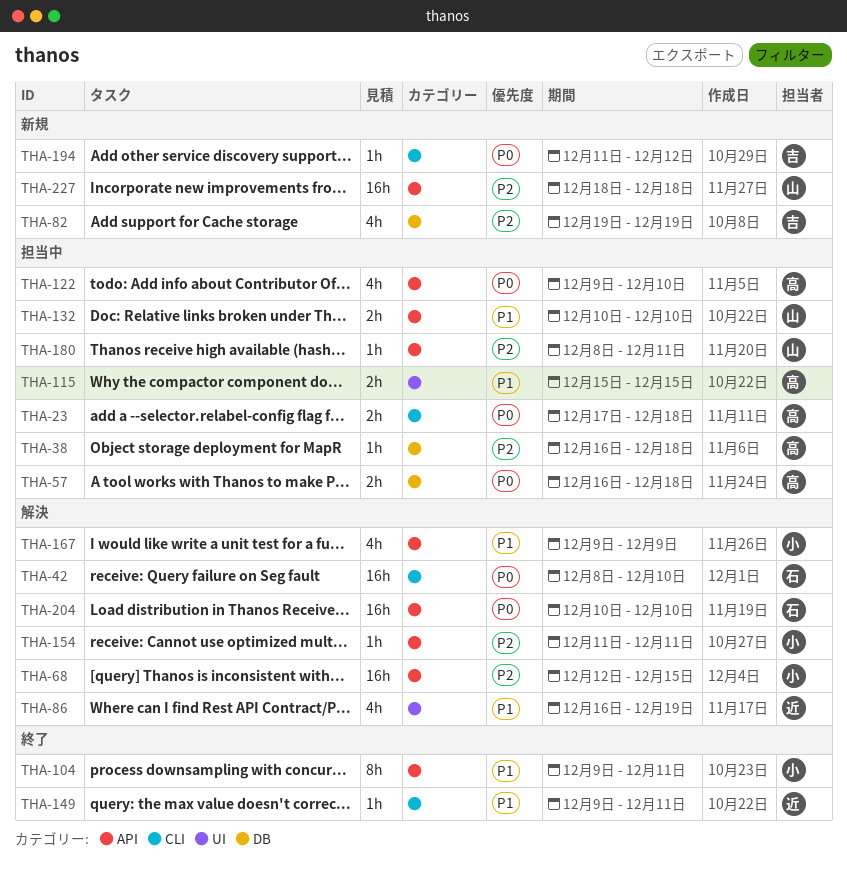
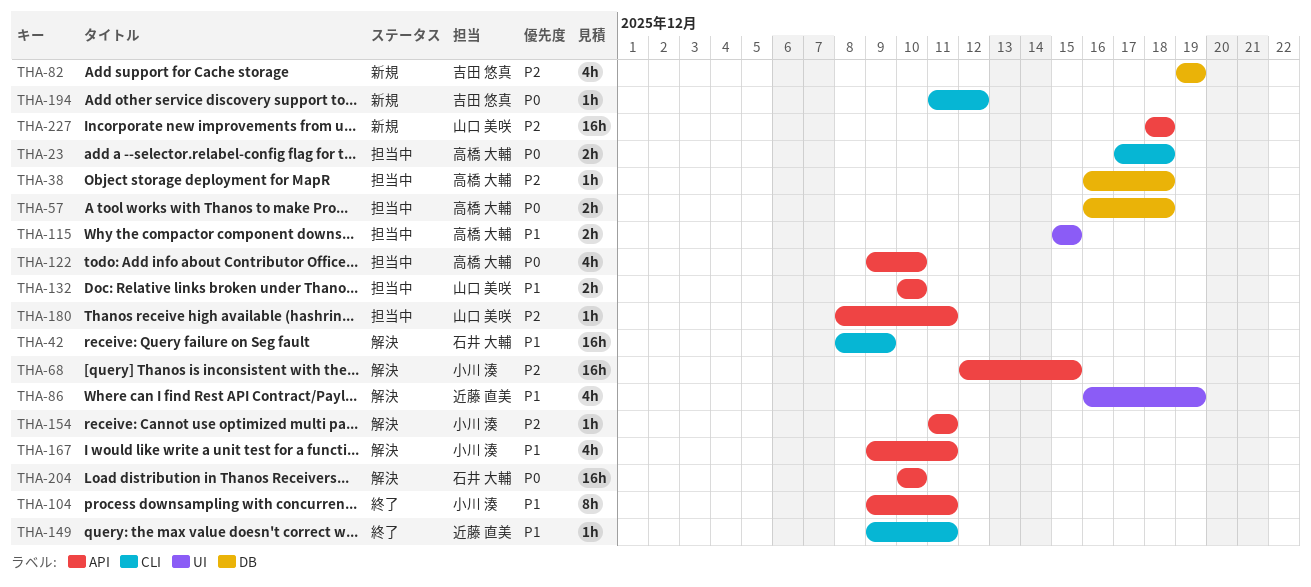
THA-42, priority: P0 -> P1
THA-42, due: Dec 10 -> Dec 9
THA-167, due: Dec 9 -> Dec 11

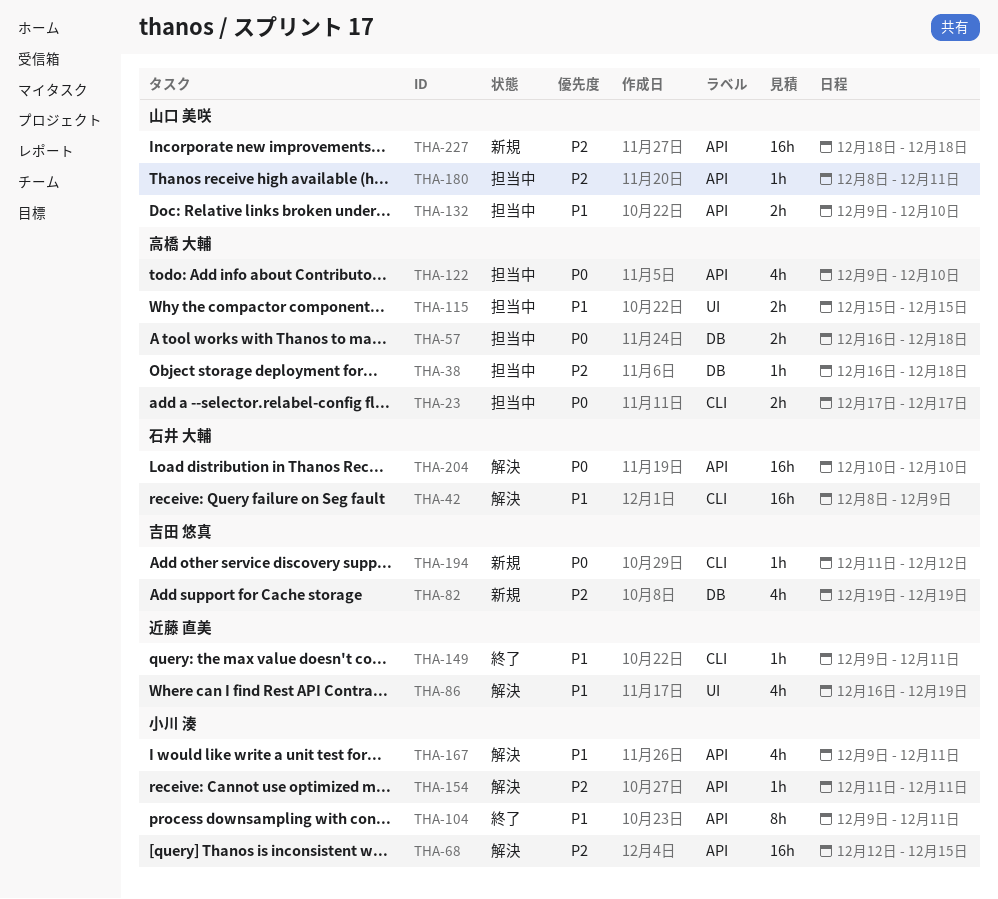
THA-23, due: Dec 18 -> Dec 17
THA-132, start: Dec 10 -> Dec 9

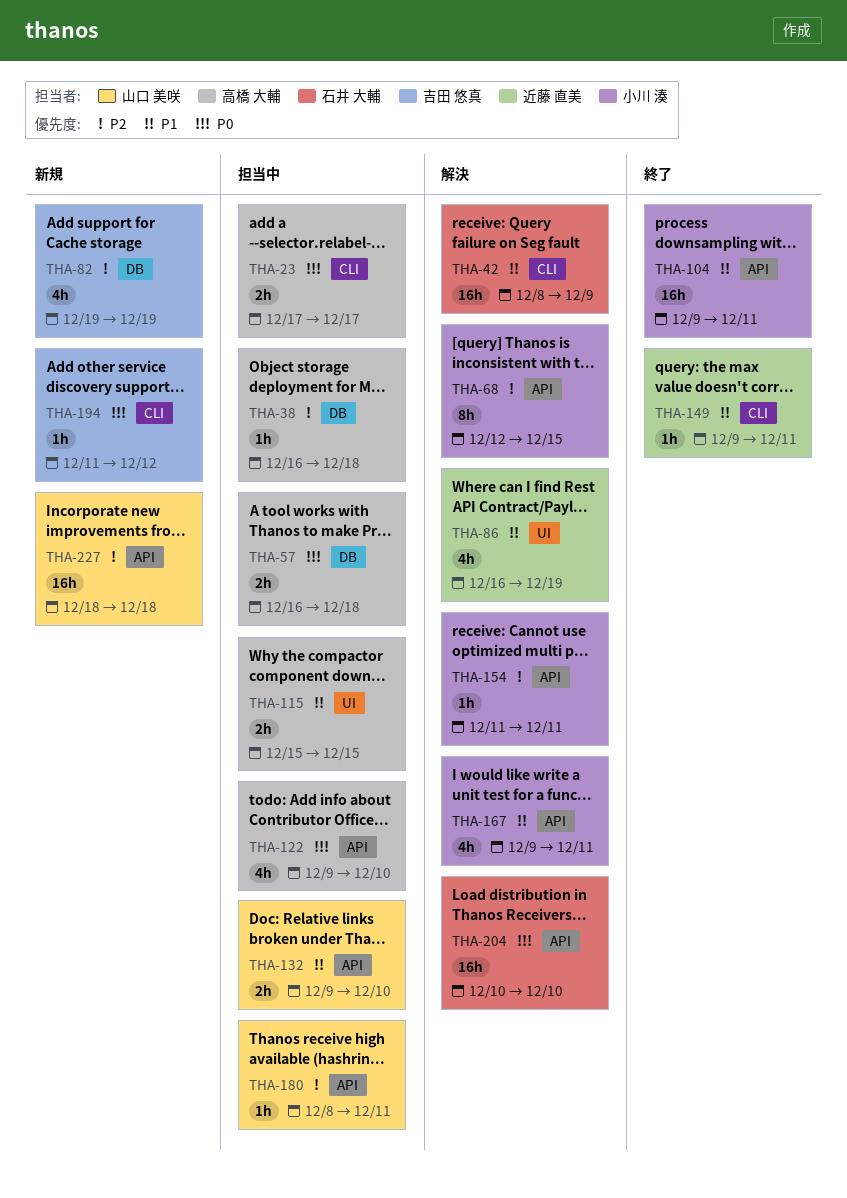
THA-68, estimate: 16h -> 8h
THA-104, estimate: 8h -> 16h

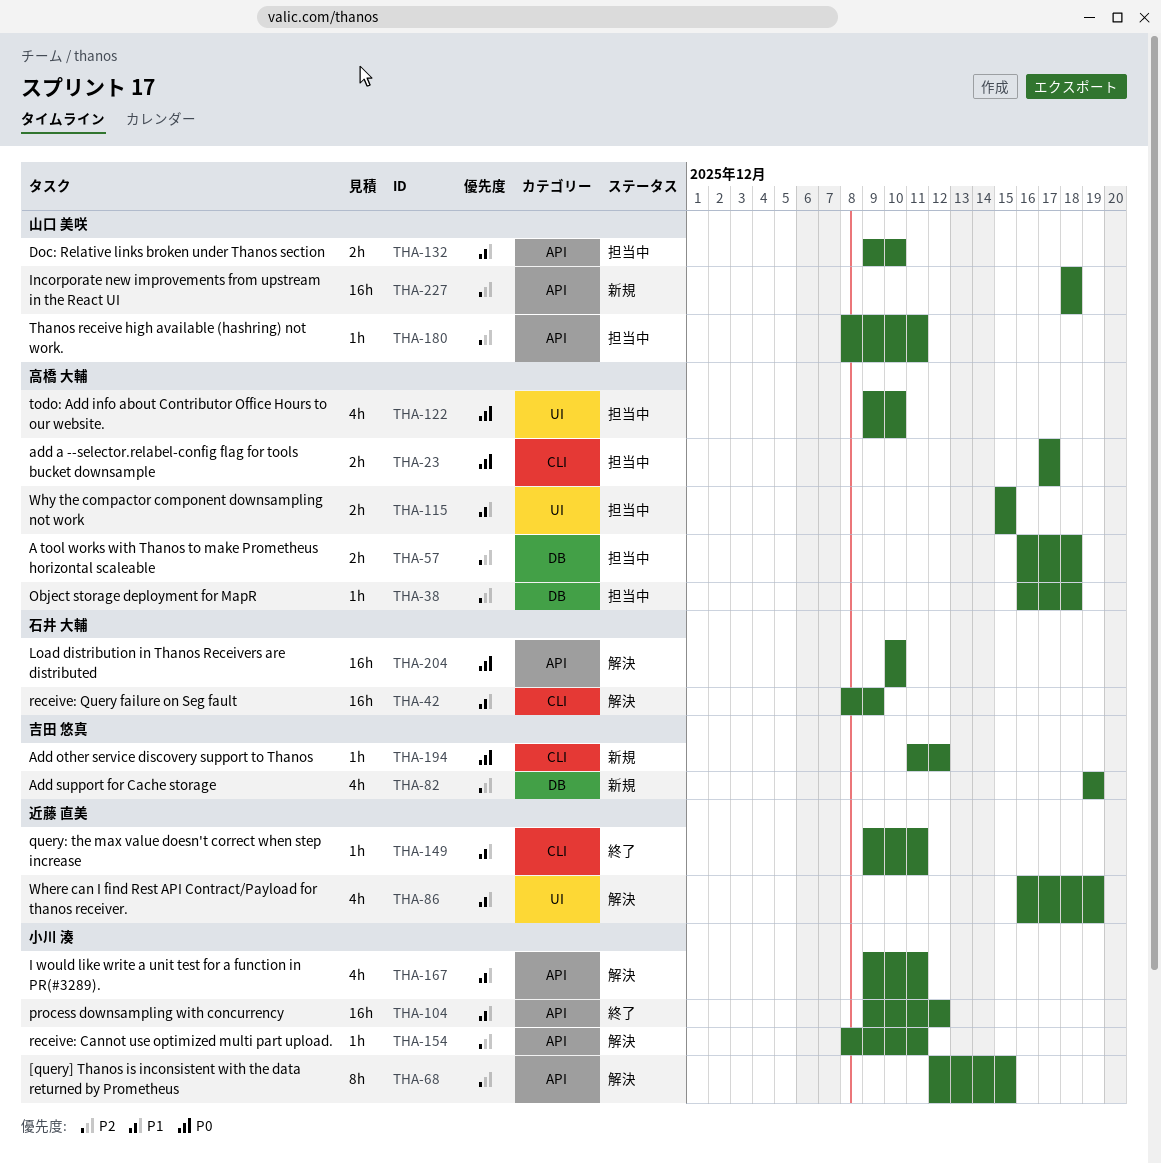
THA-57, priority: P0 -> P2
THA-104, due: Dec 11 -> Dec 12
THA-122, label: API -> UI
THA-154, start: Dec 11 -> Dec 8

